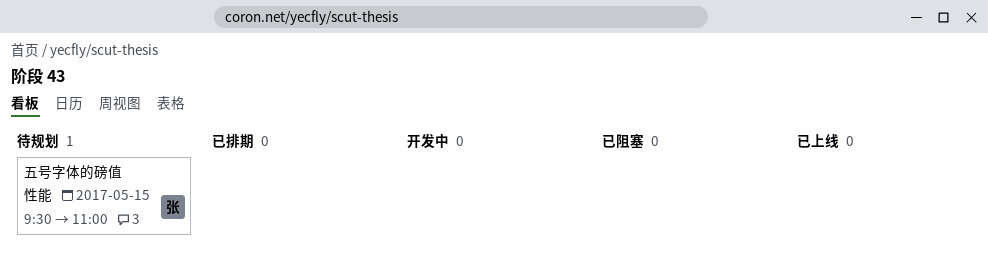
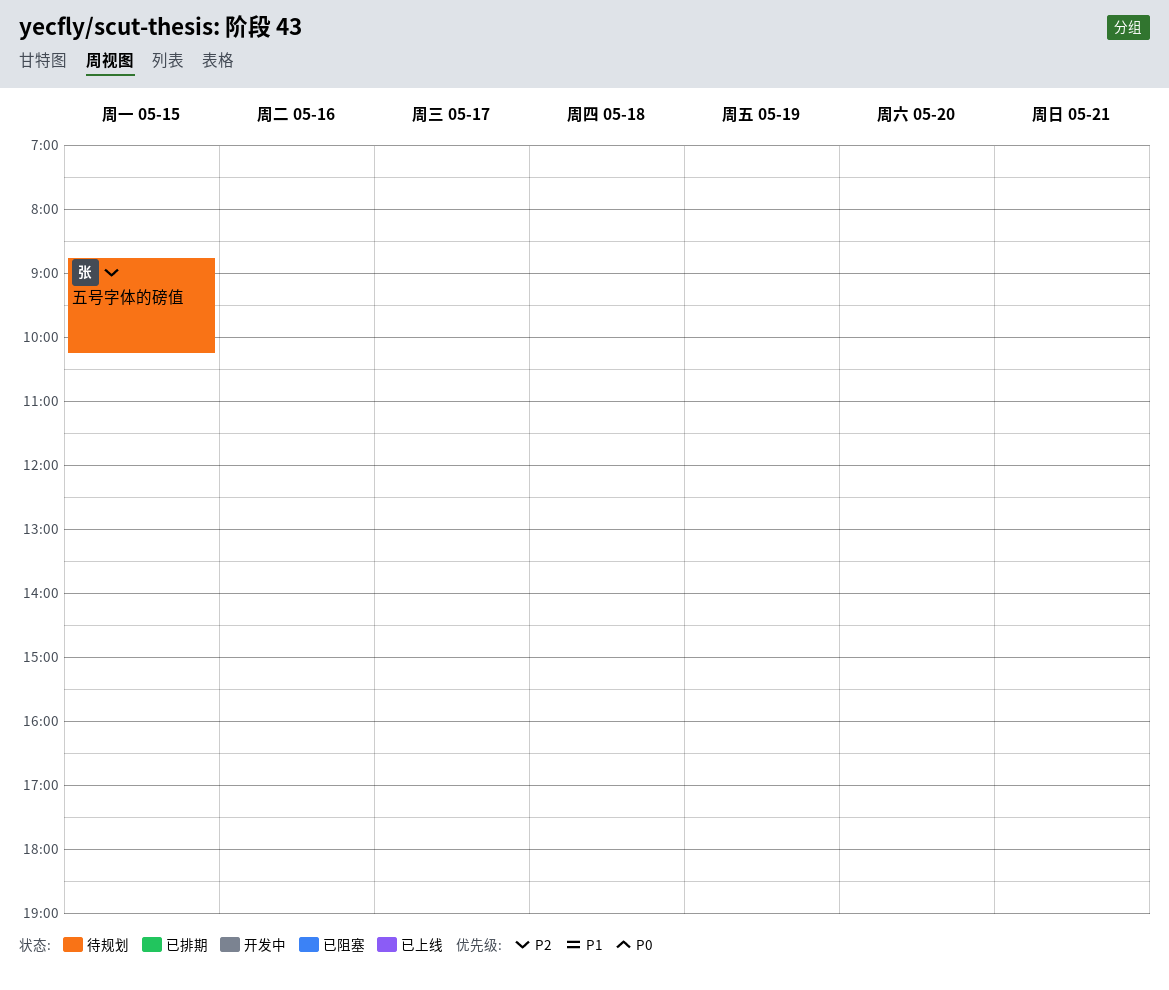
五号字体的磅值, begins: 09:30 -> 08:45
五号字体的磅值, ends: 11:00 -> 10:15

